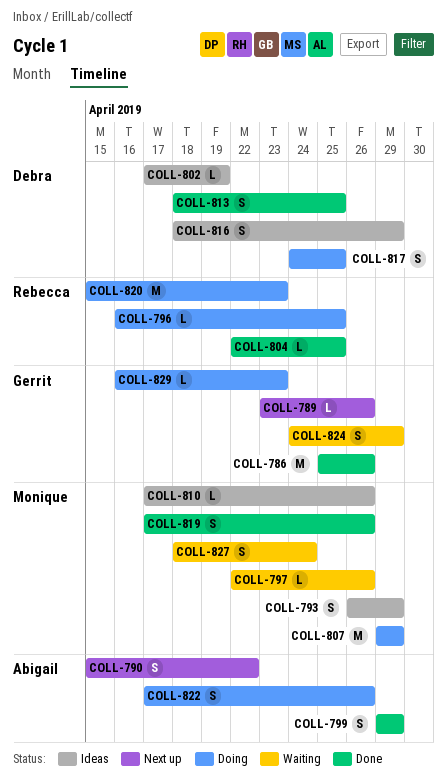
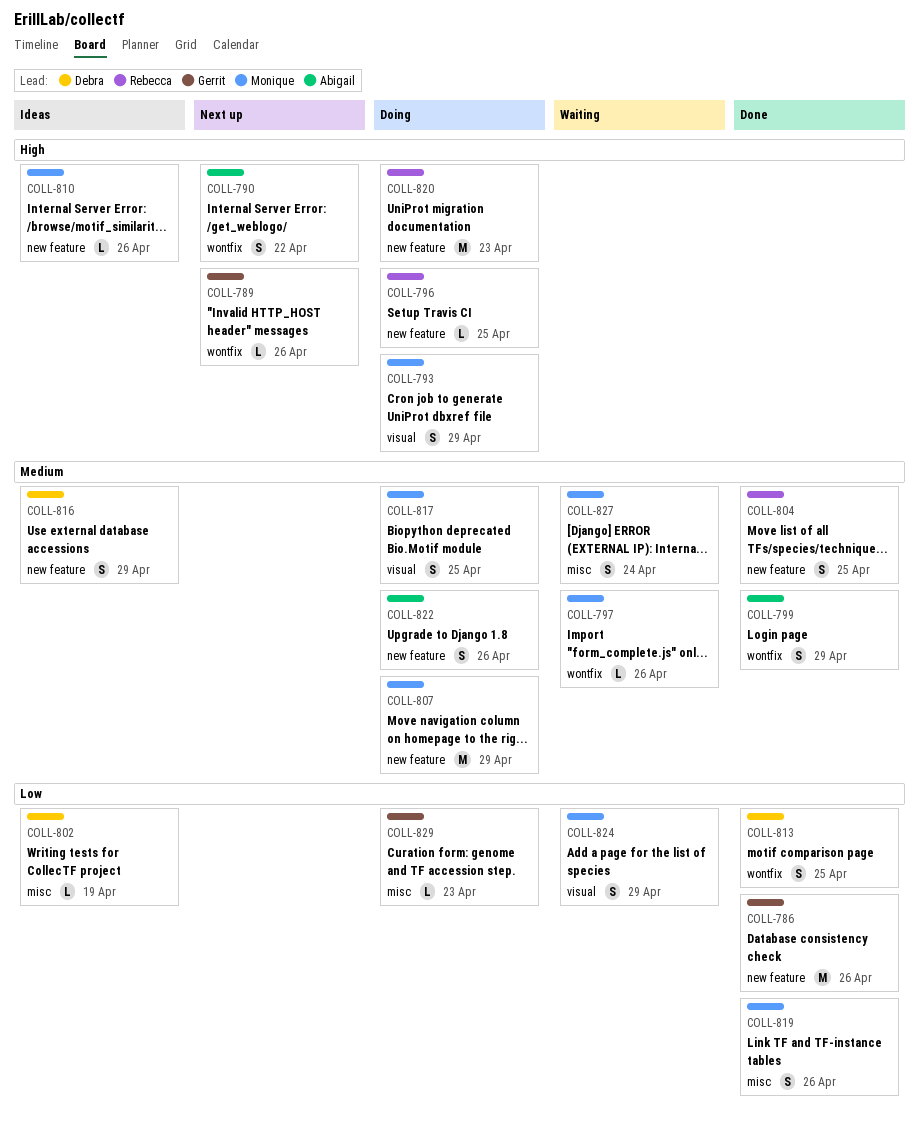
COLL-793, status: Ideas -> Doing
COLL-804, estimate: L -> S
COLL-817, owner: Debra -> Monique
COLL-824, owner: Gerrit -> Monique

